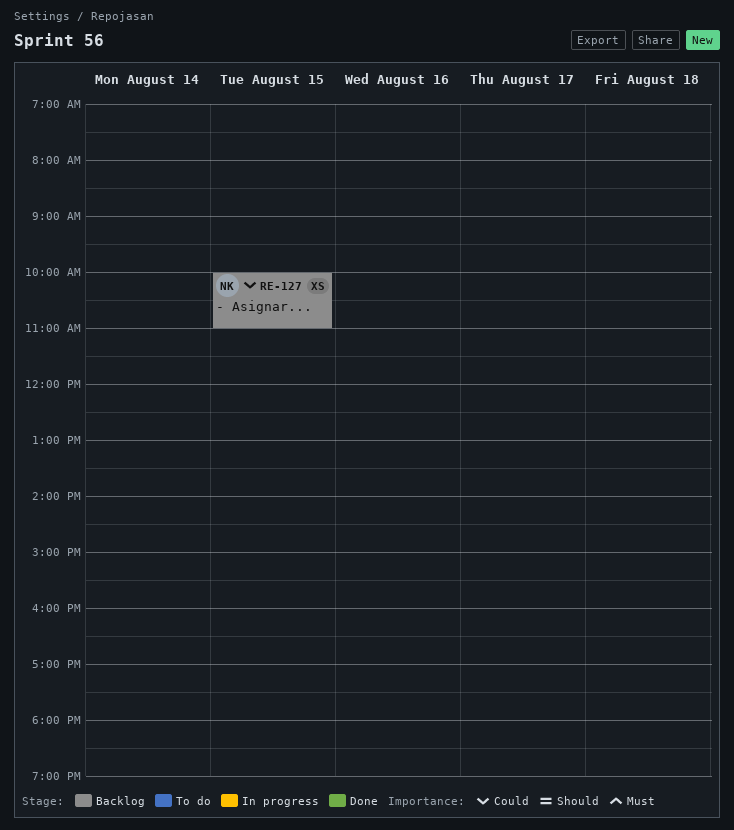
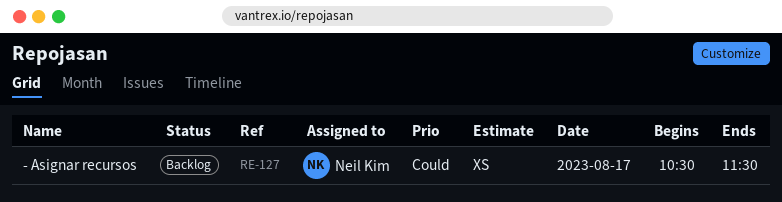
RE-127, day: Aug 15 -> Aug 17
RE-127, begins: 10:00 -> 10:30
RE-127, ends: 11:00 -> 11:30

